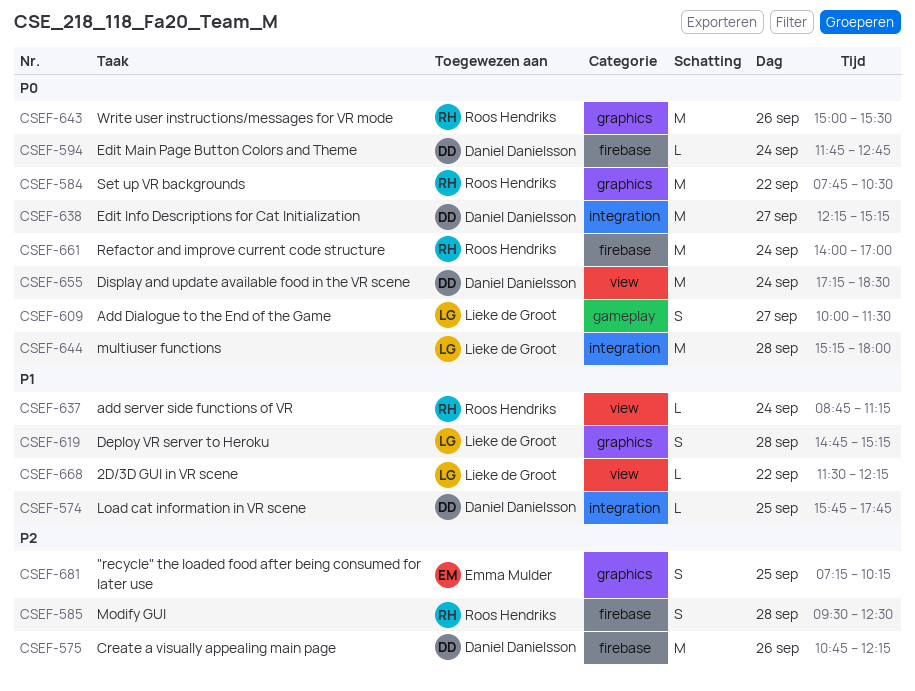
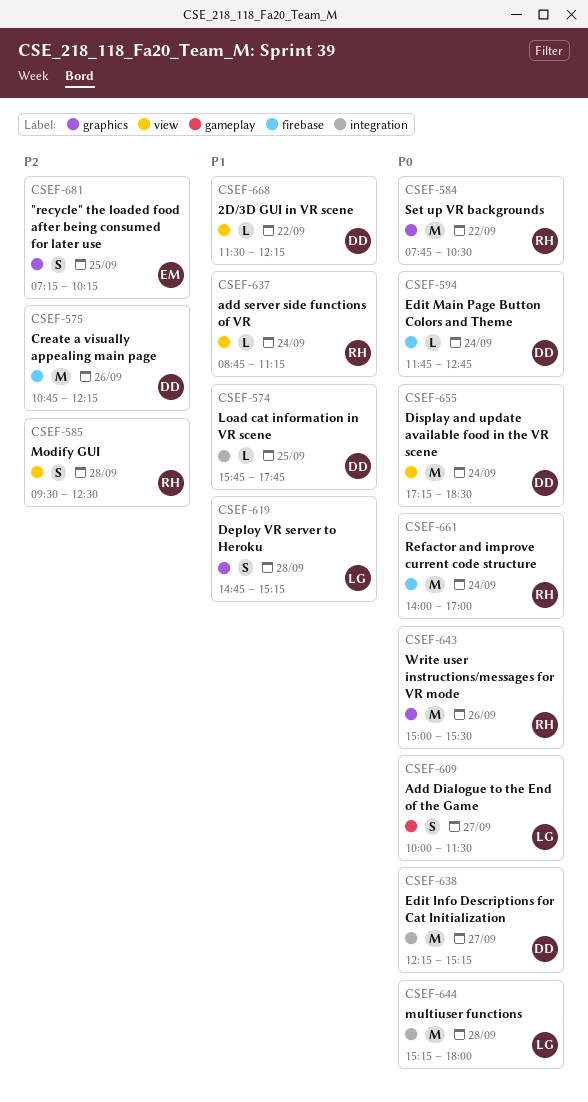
CSEF-585, label: firebase -> view
CSEF-668, owner: Lieke de Groot -> Daniel Danielsson

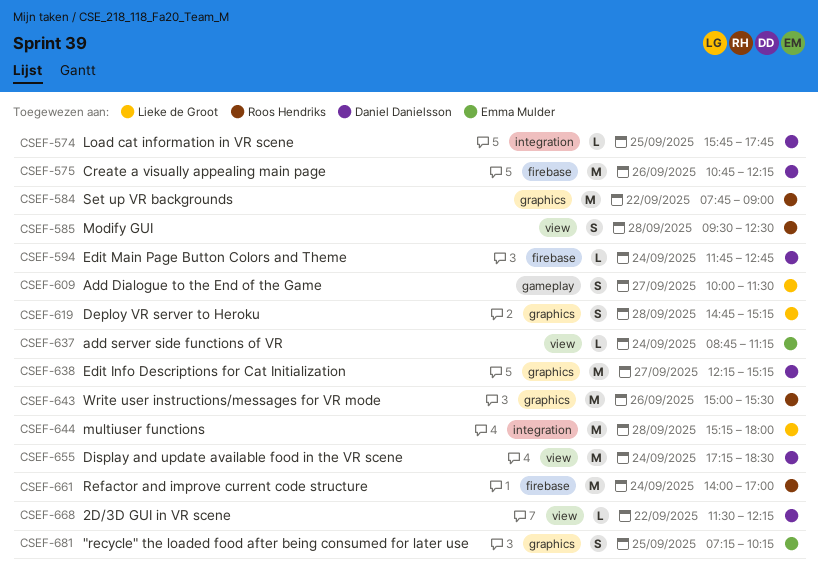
CSEF-584, ends: 10:30 -> 09:00
CSEF-637, owner: Roos Hendriks -> Emma Mulder
CSEF-638, label: integration -> graphics

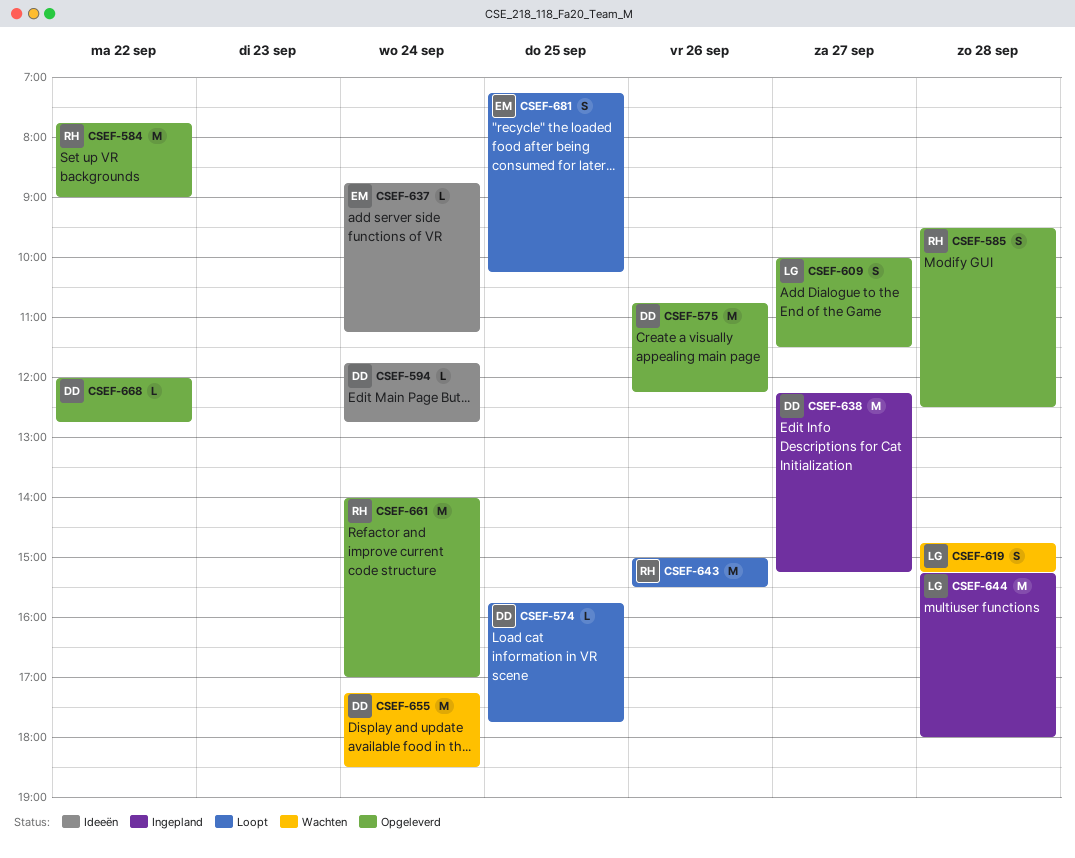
CSEF-668, begins: 11:30 -> 12:00
CSEF-668, ends: 12:15 -> 12:45

